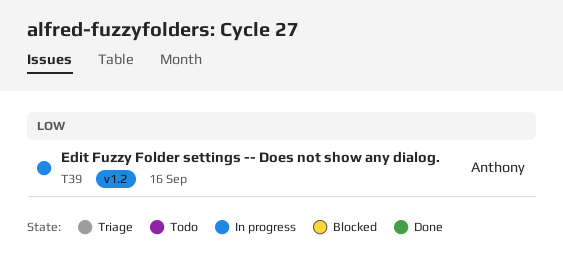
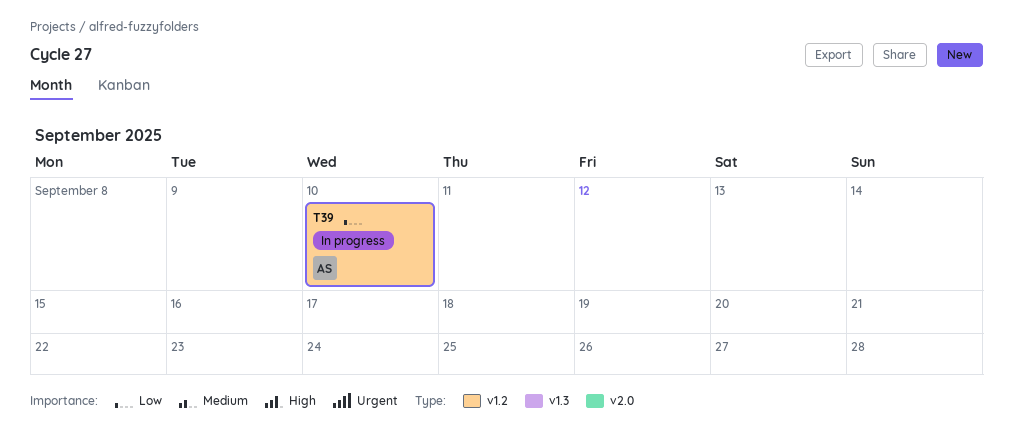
T39, due: Sep 16 -> Sep 10

